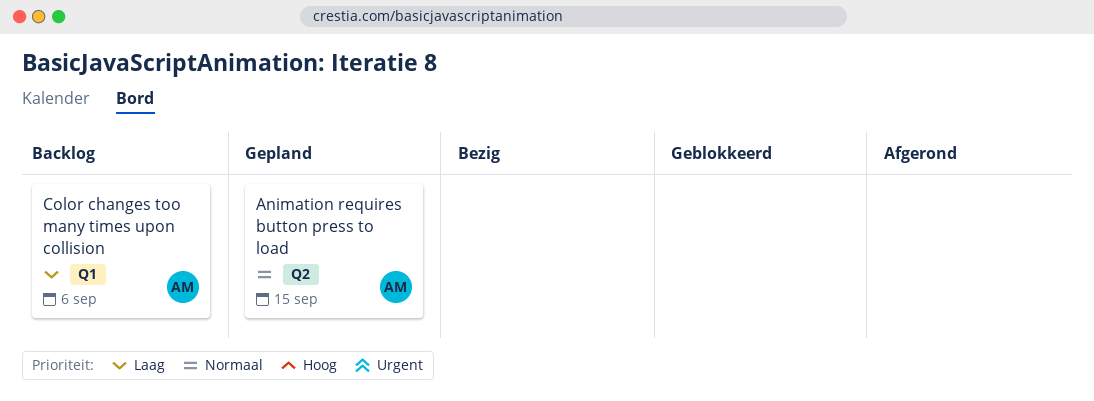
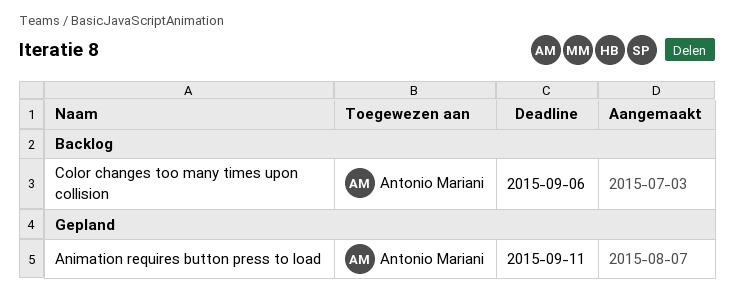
Animation requires button press to load, due: Sep 15 -> Sep 11

